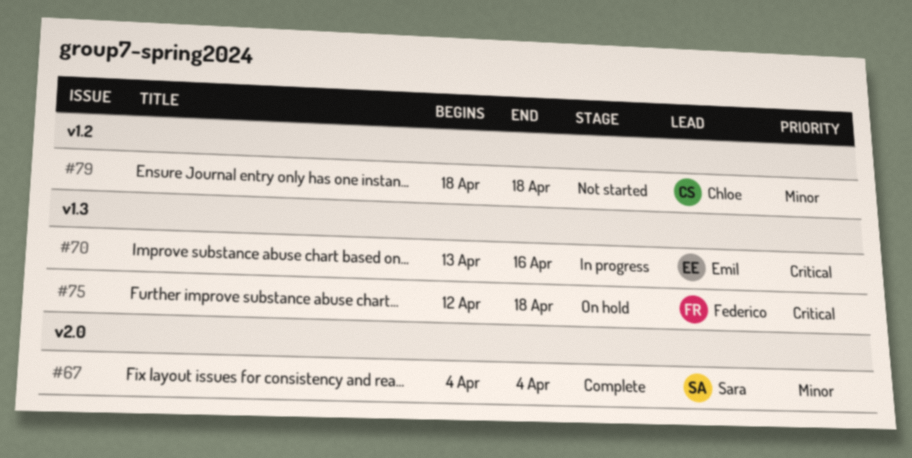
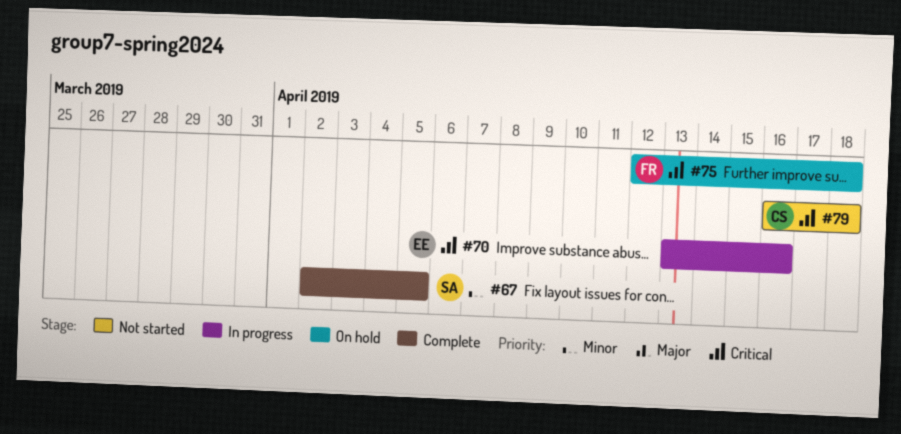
#67, start: Apr 4 -> Apr 2
#67, due: Apr 4 -> Apr 5
#79, priority: Minor -> Critical
#79, start: Apr 18 -> Apr 16

